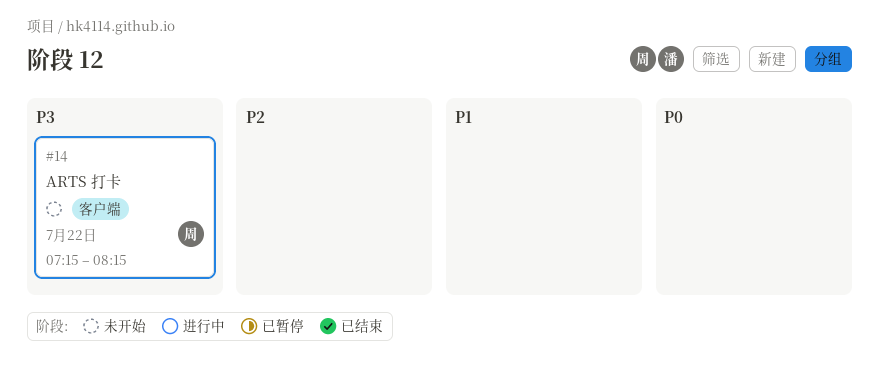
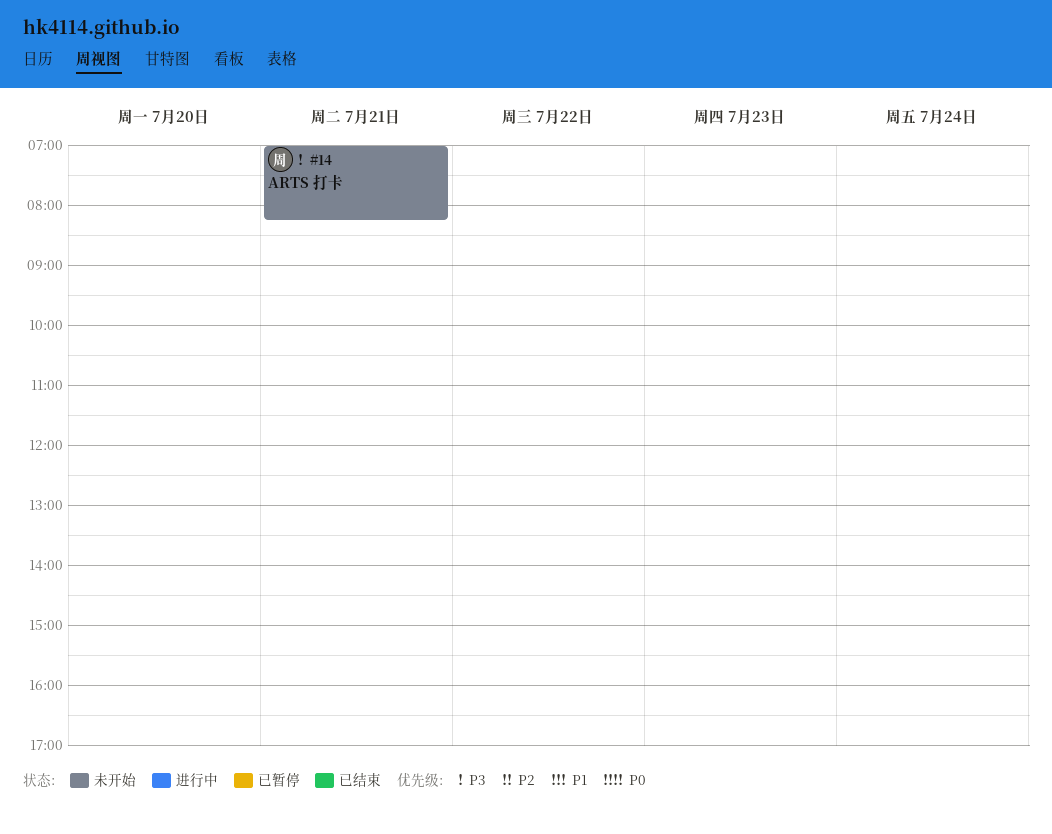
#14, day: Jul 22 -> Jul 21
#14, begins: 07:15 -> 07:00

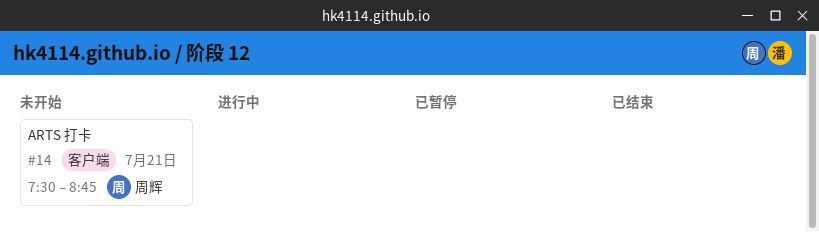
#14, begins: 07:00 -> 07:30
#14, ends: 08:15 -> 08:45

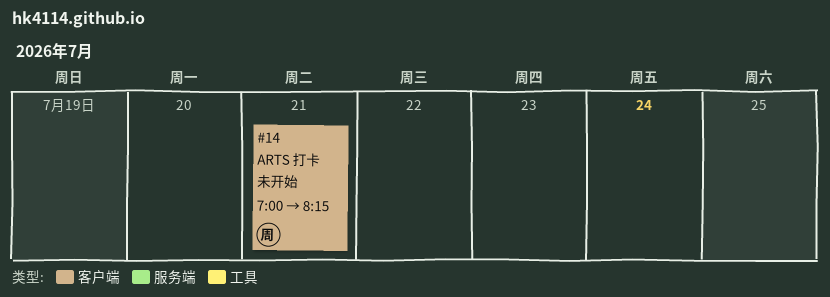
#14, begins: 07:30 -> 07:00
#14, ends: 08:45 -> 08:15

